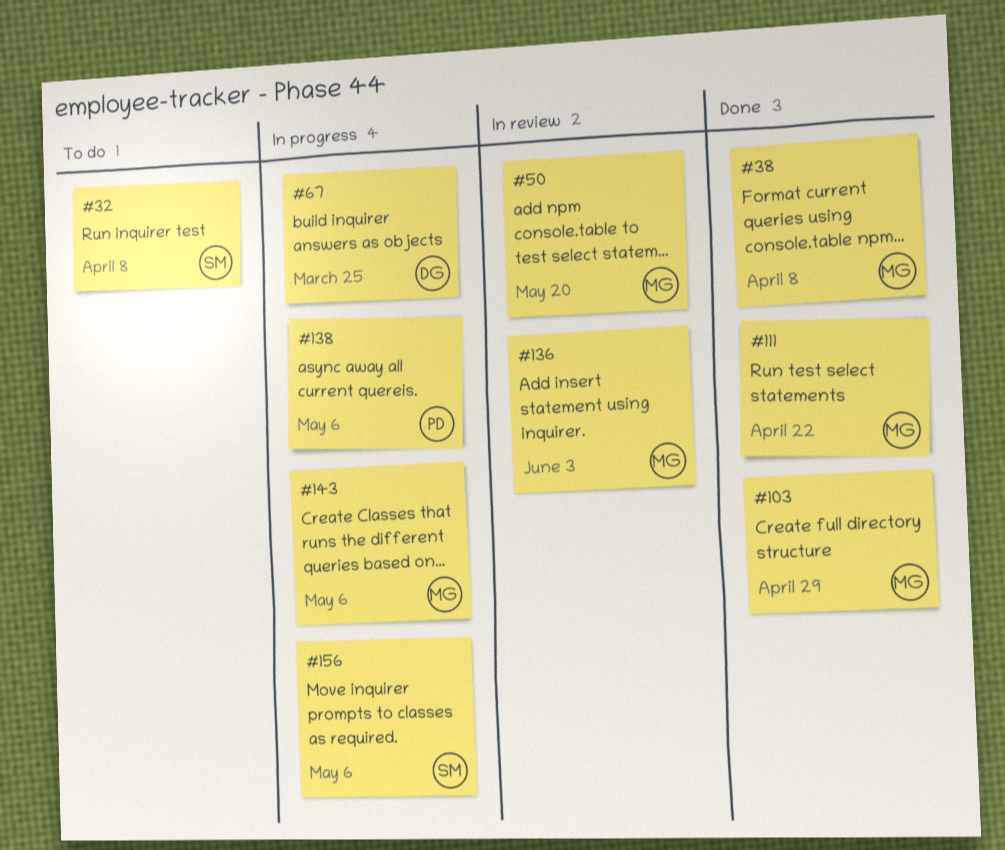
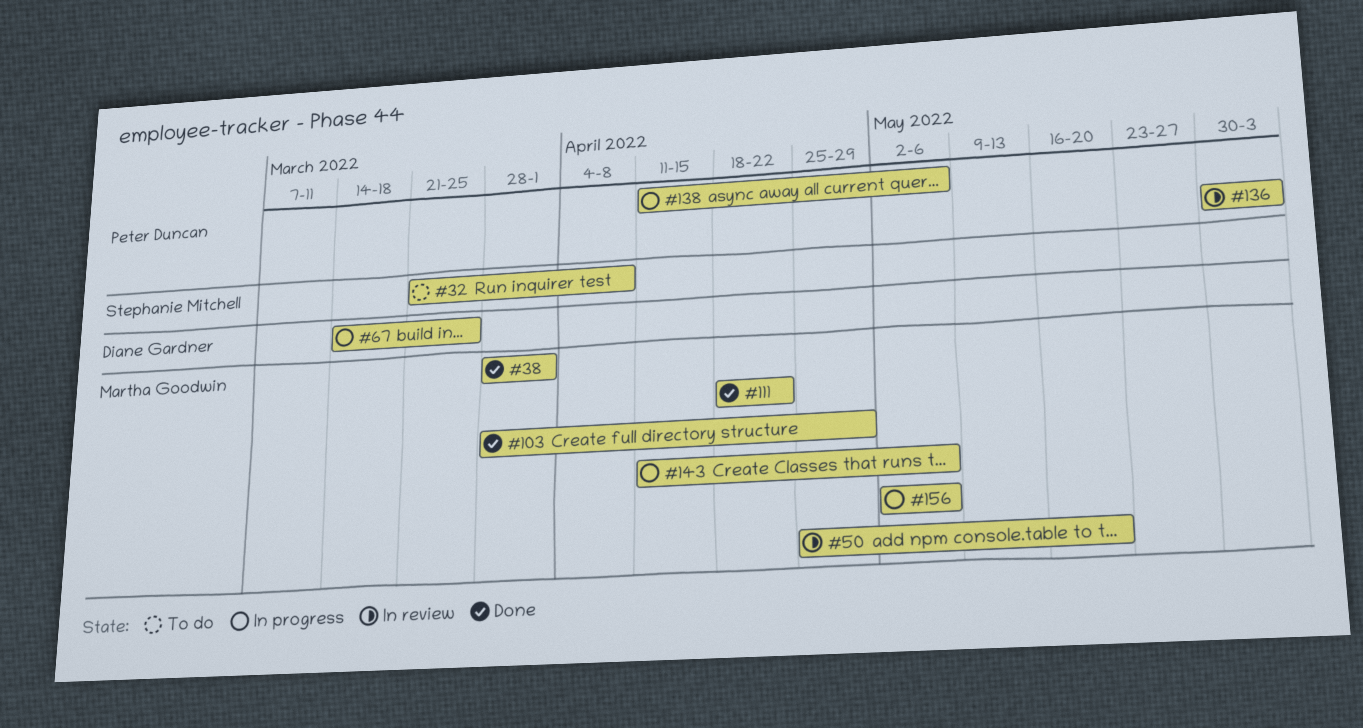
#38, due: Apr 8 -> Apr 1
#136, owner: Martha Goodwin -> Peter Duncan
#156, owner: Stephanie Mitchell -> Martha Goodwin

